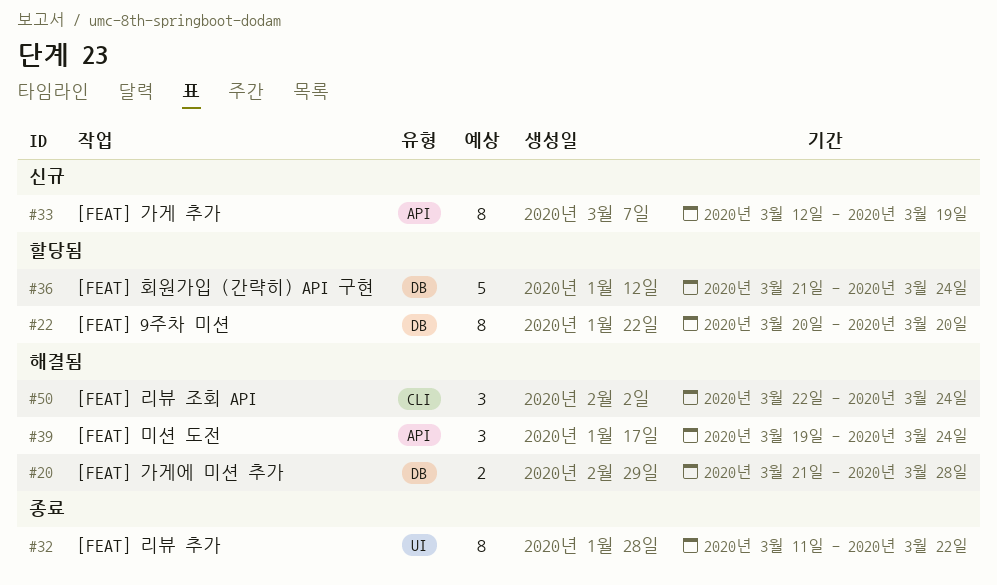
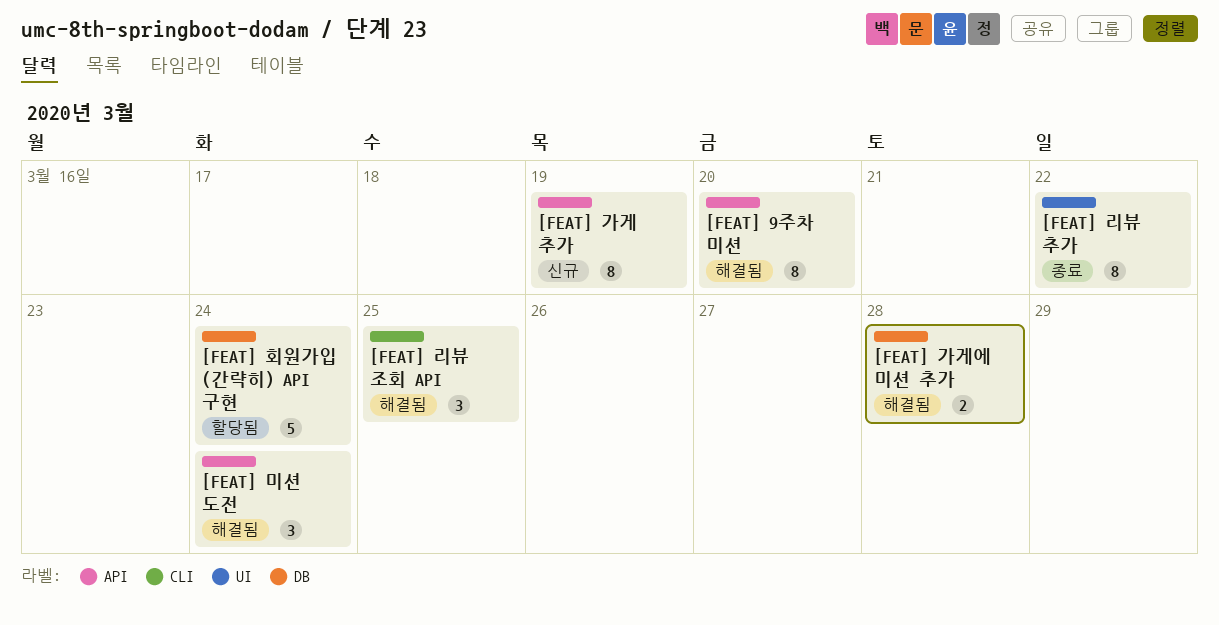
[FEAT] 9주차 미션, status: 할당됨 -> 해결됨
[FEAT] 9주차 미션, label: DB -> API
[FEAT] 리뷰 조회 API, due: Mar 24 -> Mar 25

